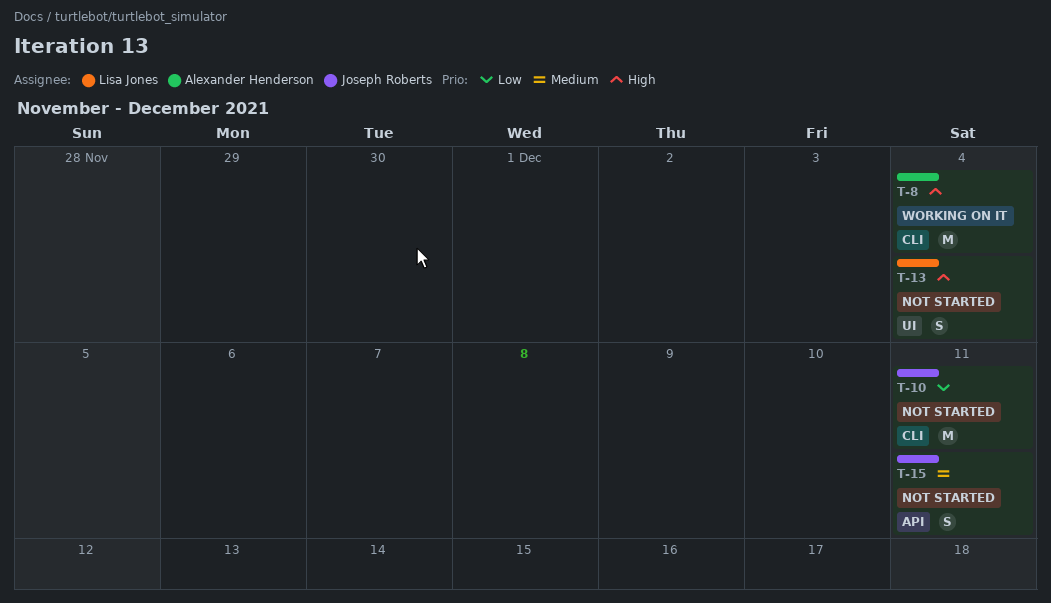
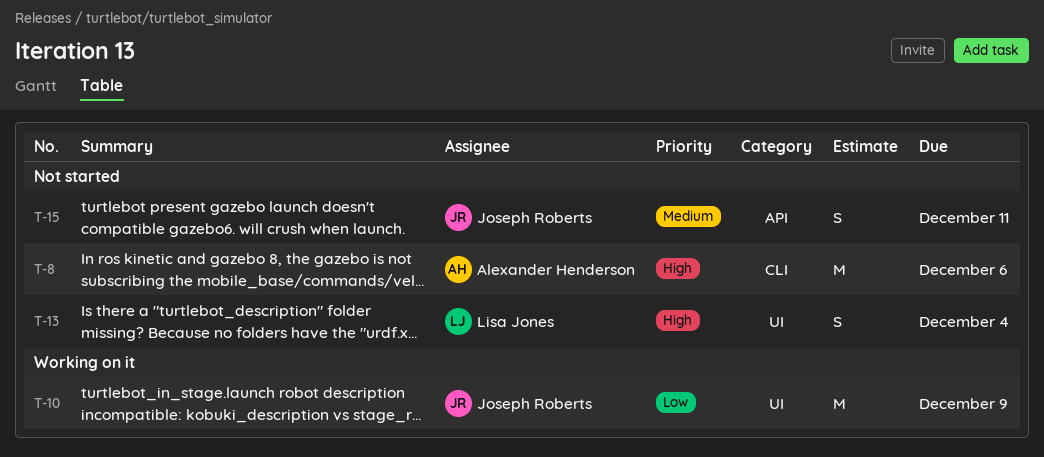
T-8, status: Working on it -> Not started
T-8, due: Dec 4 -> Dec 6
T-10, status: Not started -> Working on it
T-10, label: CLI -> UI
T-10, due: Dec 11 -> Dec 9

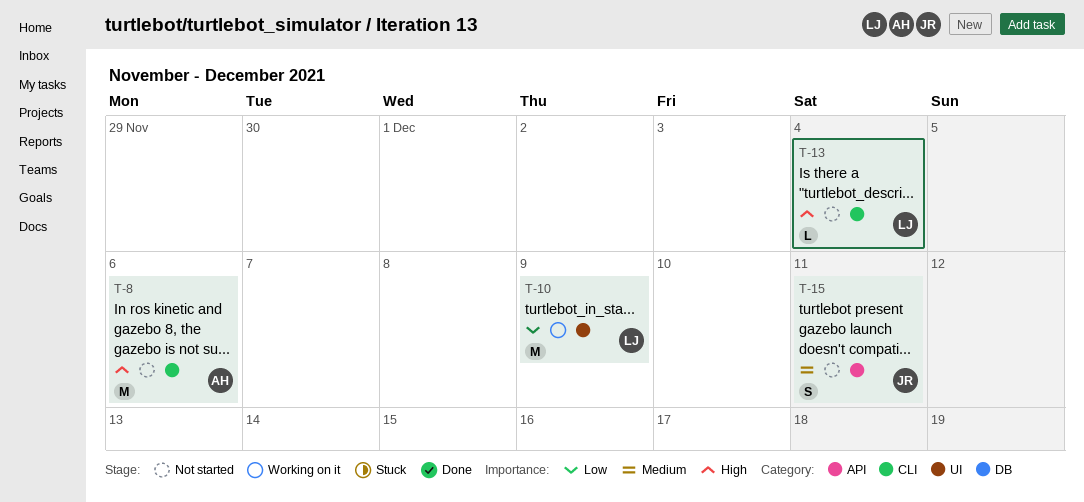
T-10, owner: Joseph Roberts -> Lisa Jones
T-13, label: UI -> CLI
T-13, estimate: S -> L

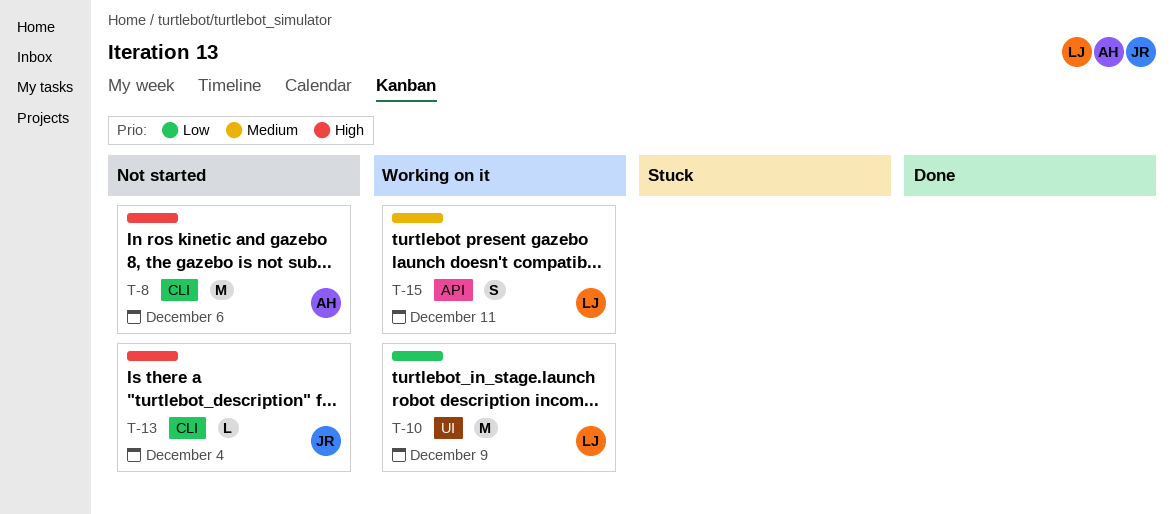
T-13, owner: LJ -> JR
T-15, status: Not started -> Working on it
T-15, owner: JR -> LJ

